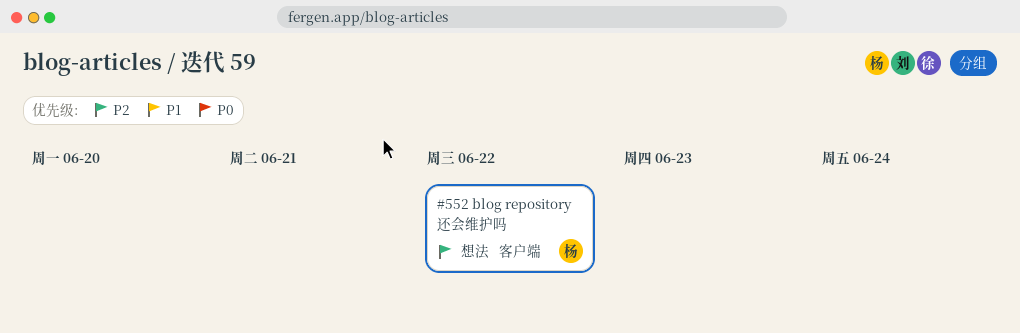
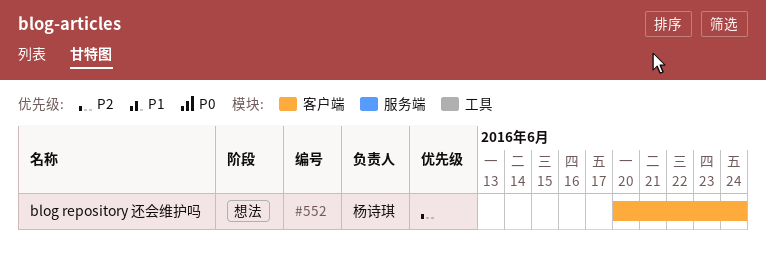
#552, due: Jun 22 -> Jun 24

